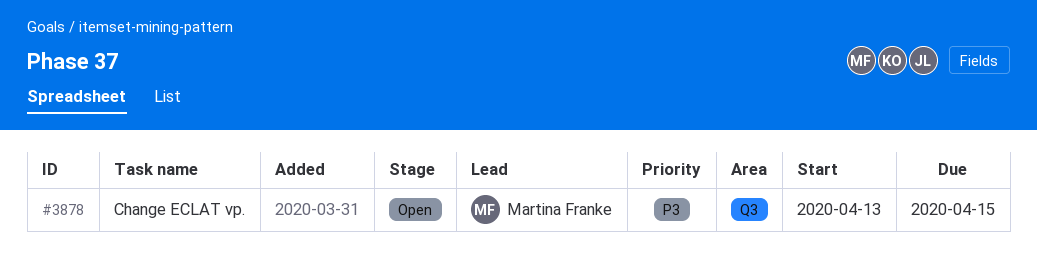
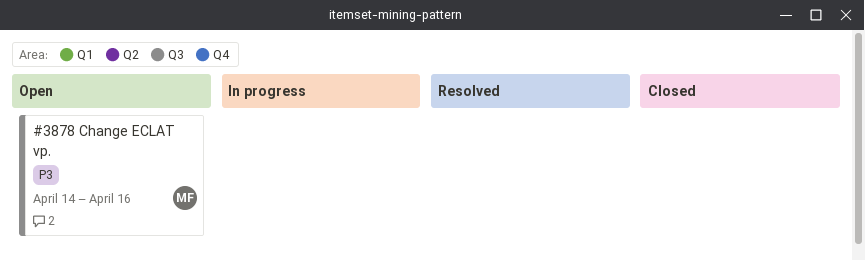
#3878, start: Apr 13 -> Apr 14
#3878, due: Apr 15 -> Apr 16

